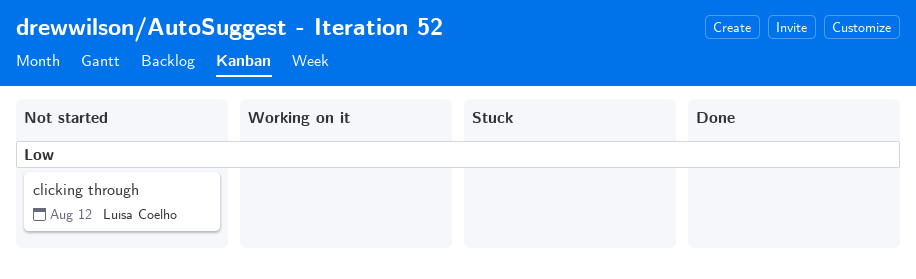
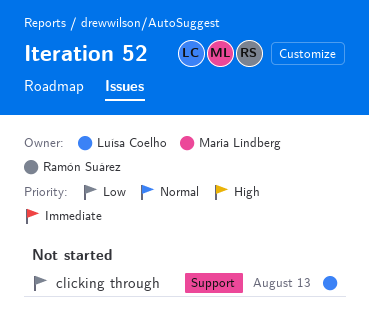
clicking through, due: Aug 12 -> Aug 13

